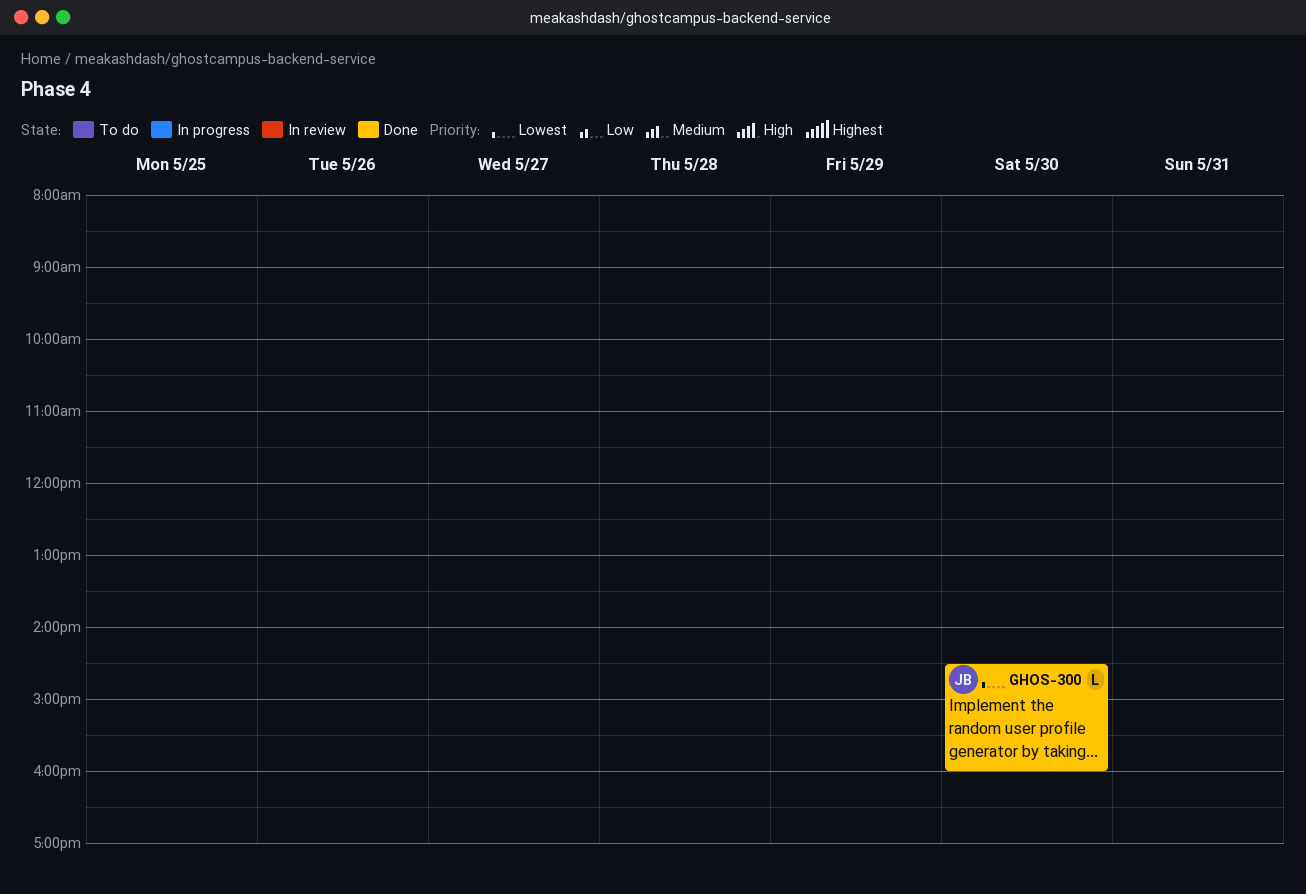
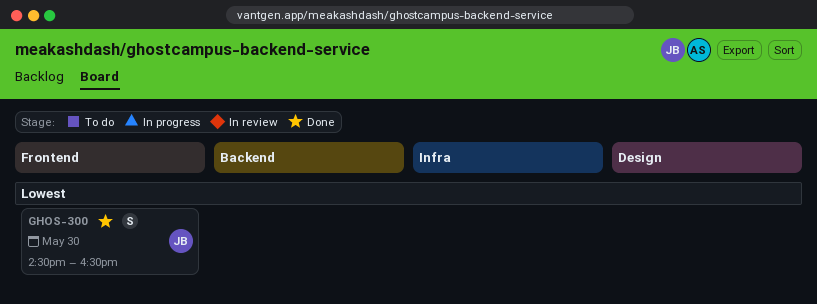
GHOS-300, estimate: L -> S
GHOS-300, ends: 16:00 -> 16:30

